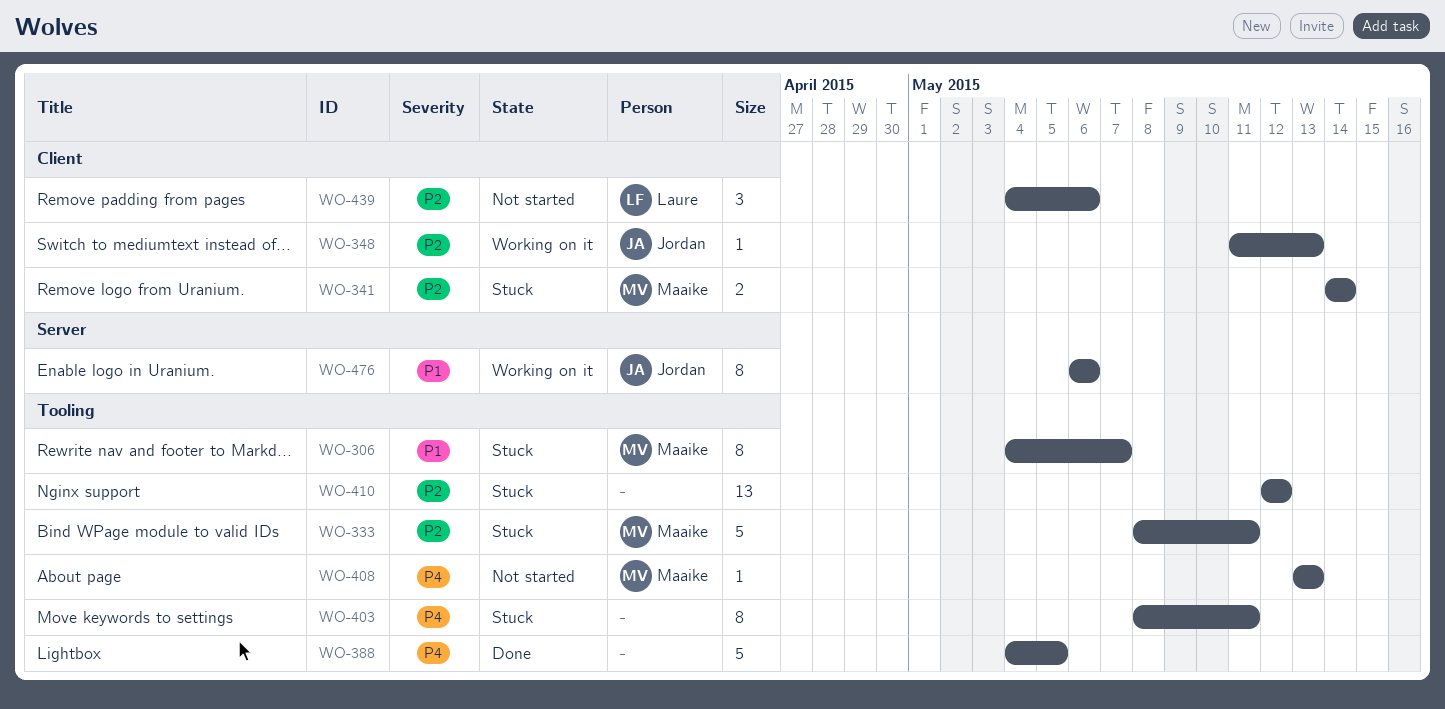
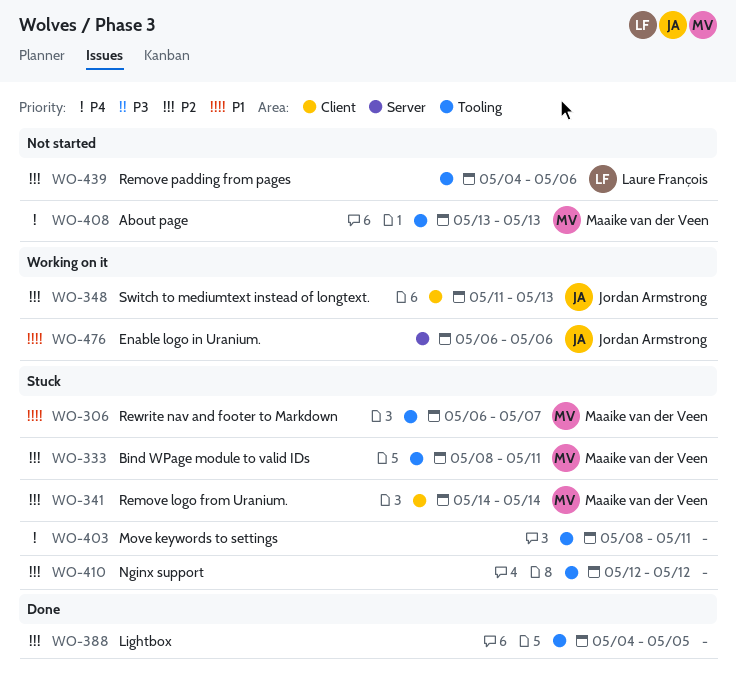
WO-306, start: May 4 -> May 6
WO-388, priority: P4 -> P2
WO-439, label: Client -> Tooling

